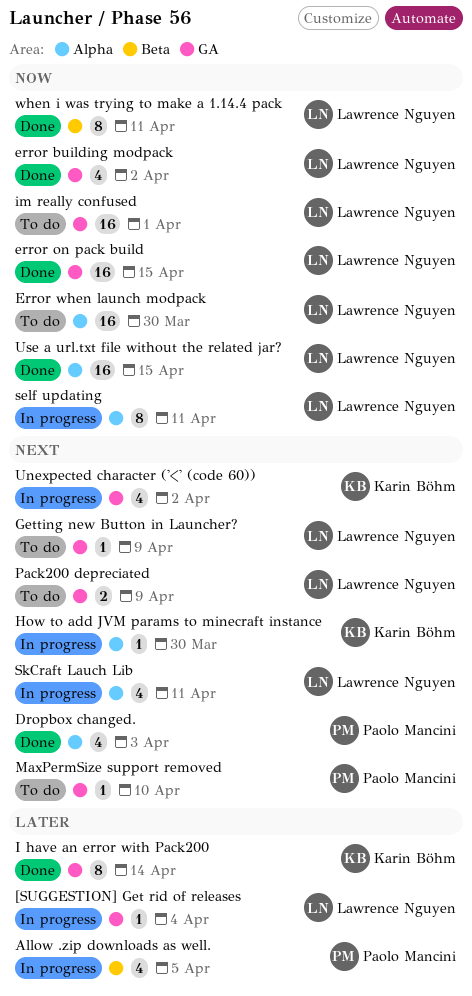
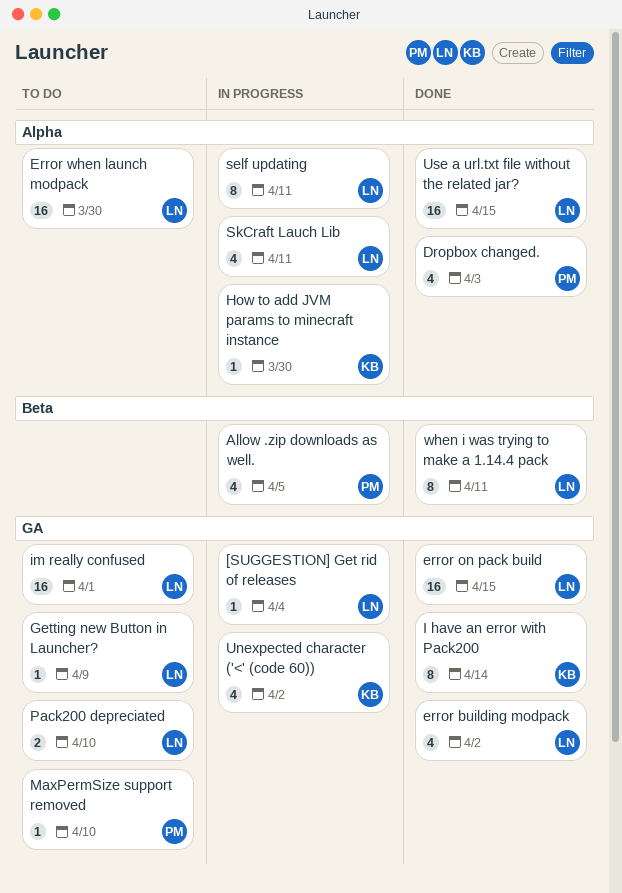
Pack200 depreciated, due: Apr 9 -> Apr 10

